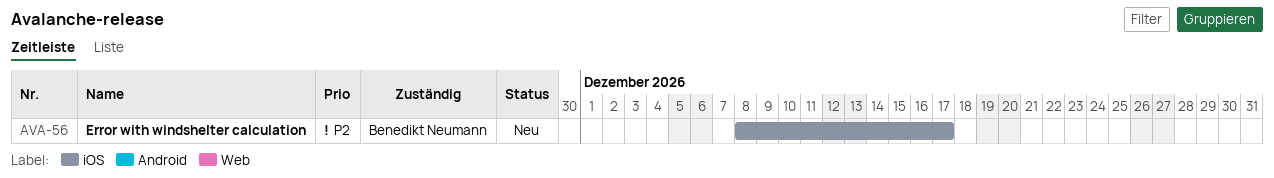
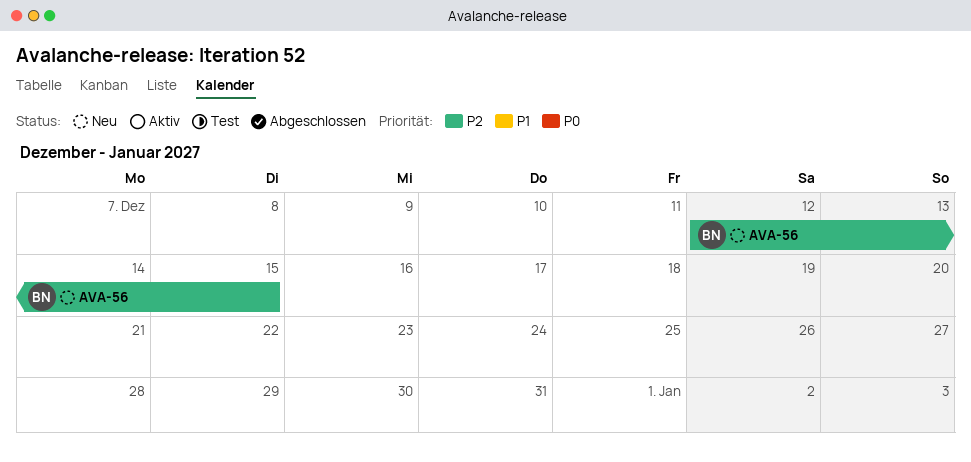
AVA-56, start: Dec 8 -> Dec 12
AVA-56, due: Dec 17 -> Dec 15

